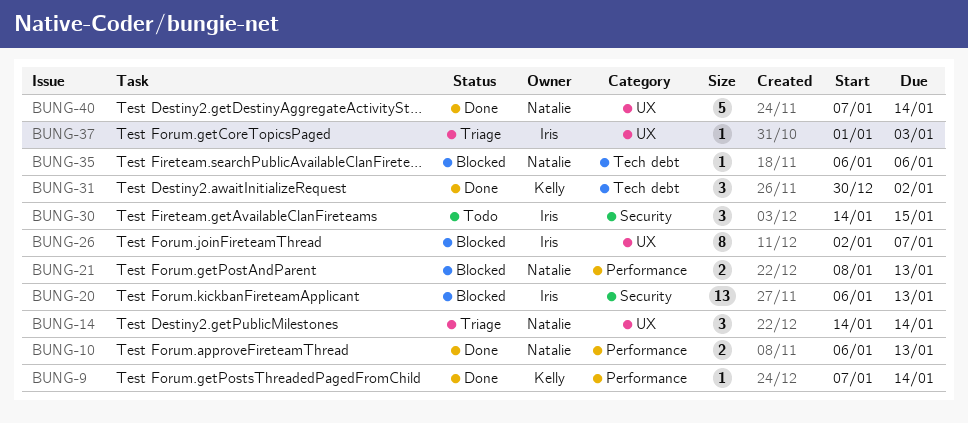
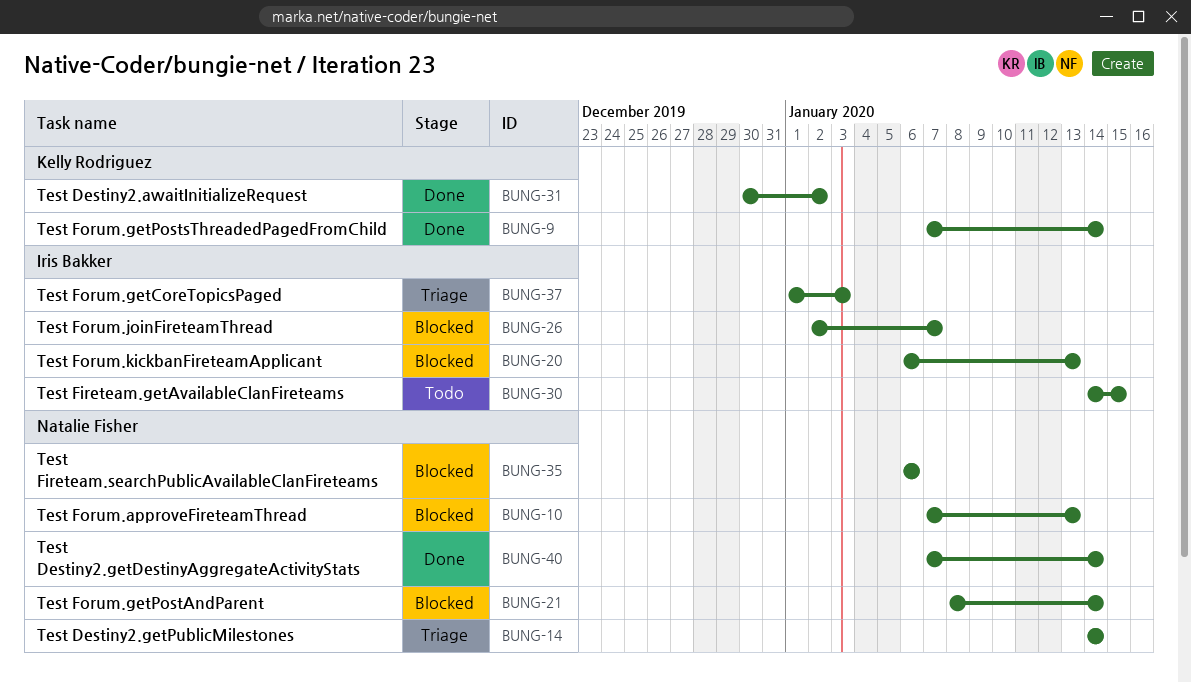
BUNG-10, status: Done -> Blocked
BUNG-10, start: Jan 6 -> Jan 7
BUNG-21, due: Jan 13 -> Jan 14

